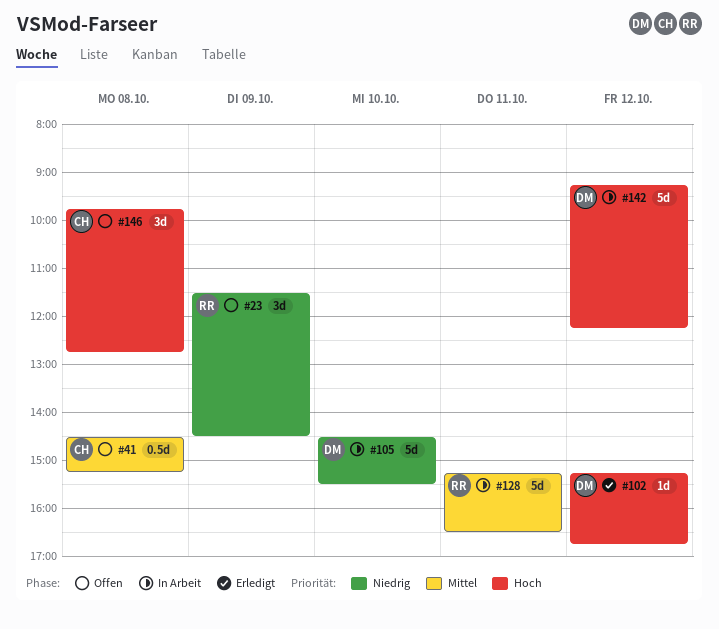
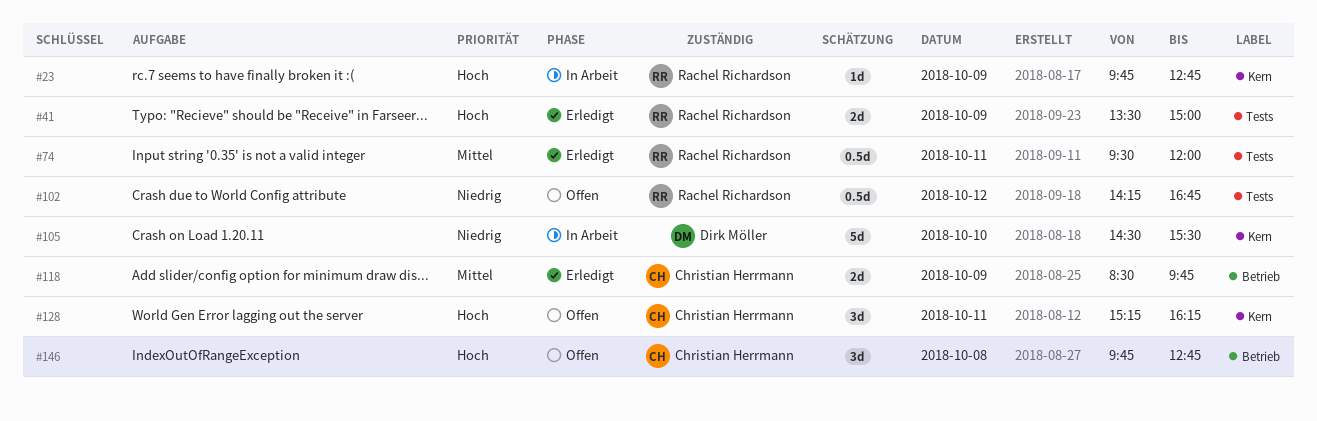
#23, status: Offen -> In Arbeit
#23, priority: Niedrig -> Hoch
#23, estimate: 3d -> 1d
#23, begins: 11:30 -> 09:45
#23, ends: 14:30 -> 12:45
#41, status: Offen -> Erledigt
#41, owner: Christian Herrmann -> Rachel Richardson
#41, priority: Mittel -> Hoch
#41, estimate: 0.5d -> 2d
#41, day: Oct 8 -> Oct 9
#41, begins: 14:30 -> 13:30
#41, ends: 15:15 -> 15:00
#74: none -> present
#102, status: Erledigt -> Offen
#102, owner: Dirk Möller -> Rachel Richardson
#102, priority: Hoch -> Niedrig
#102, estimate: 1d -> 0.5d
#102, begins: 15:15 -> 14:15
#118: none -> present
#128, status: In Arbeit -> Offen
#128, owner: Rachel Richardson -> Christian Herrmann
#128, priority: Mittel -> Hoch
#128, estimate: 5d -> 3d
#128, ends: 16:30 -> 16:15
#142: present -> none

